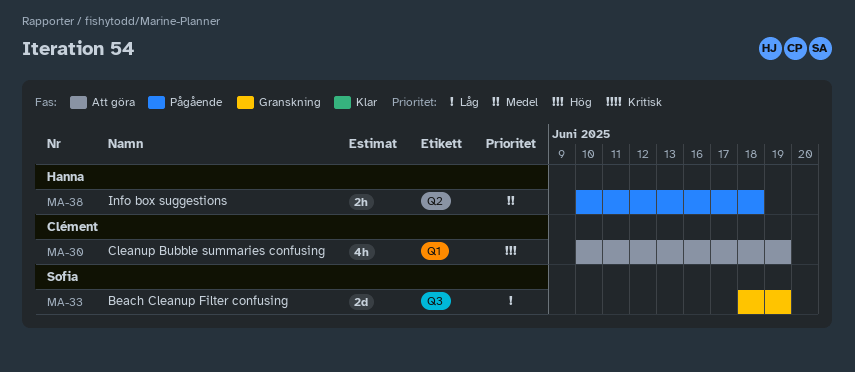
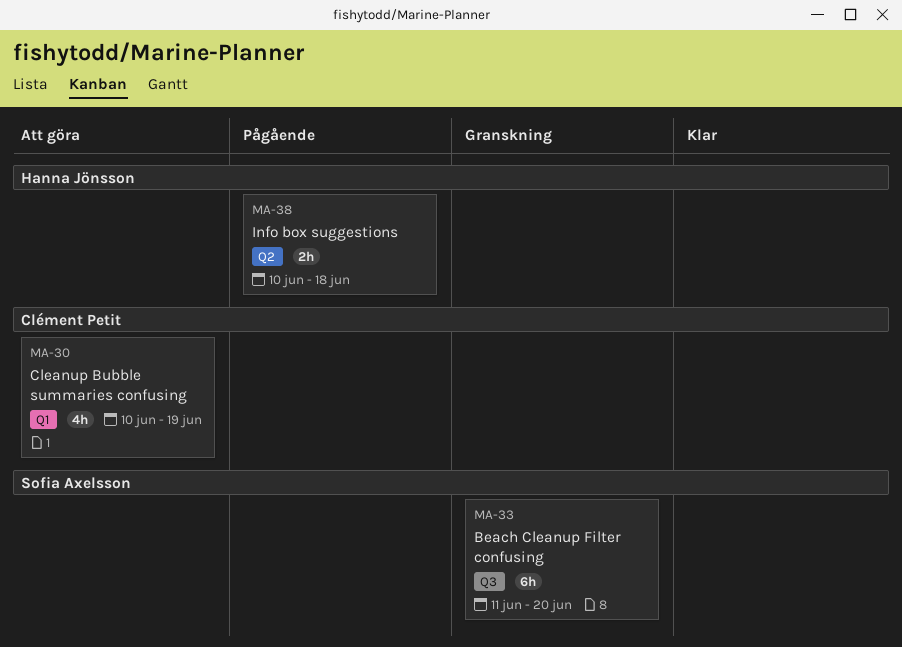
MA-33, estimate: 2d -> 6h
MA-33, start: Jun 18 -> Jun 11
MA-33, due: Jun 19 -> Jun 20

